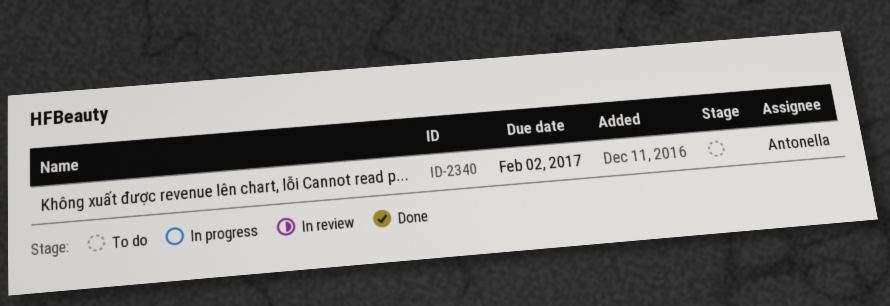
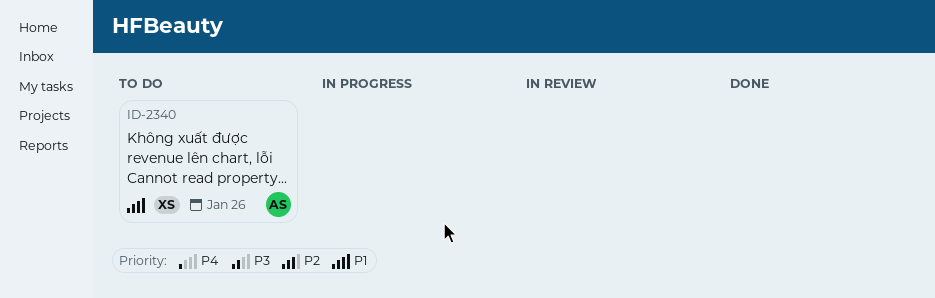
ID-2340, due: Feb 2 -> Jan 26

